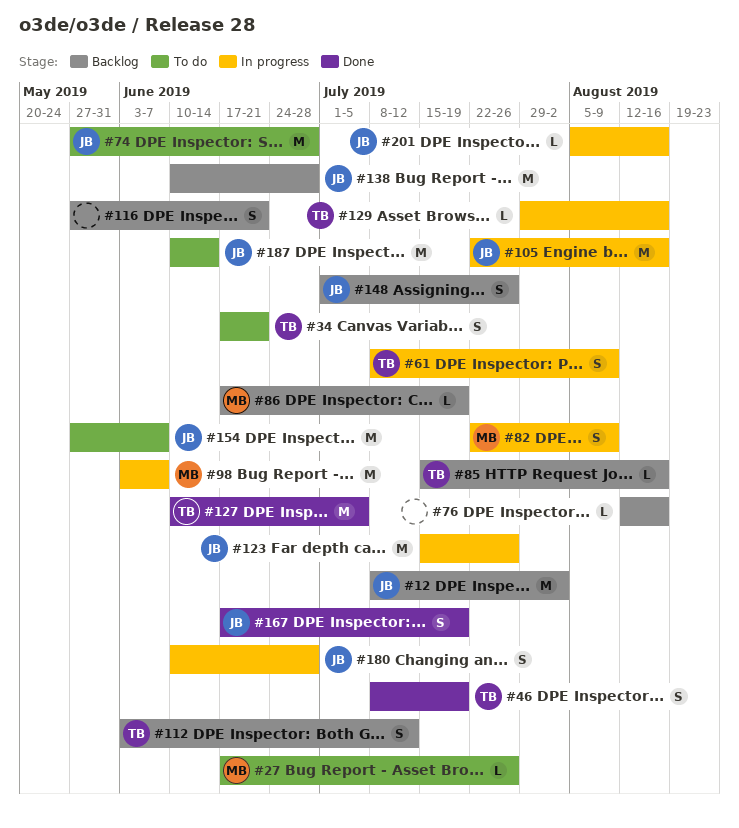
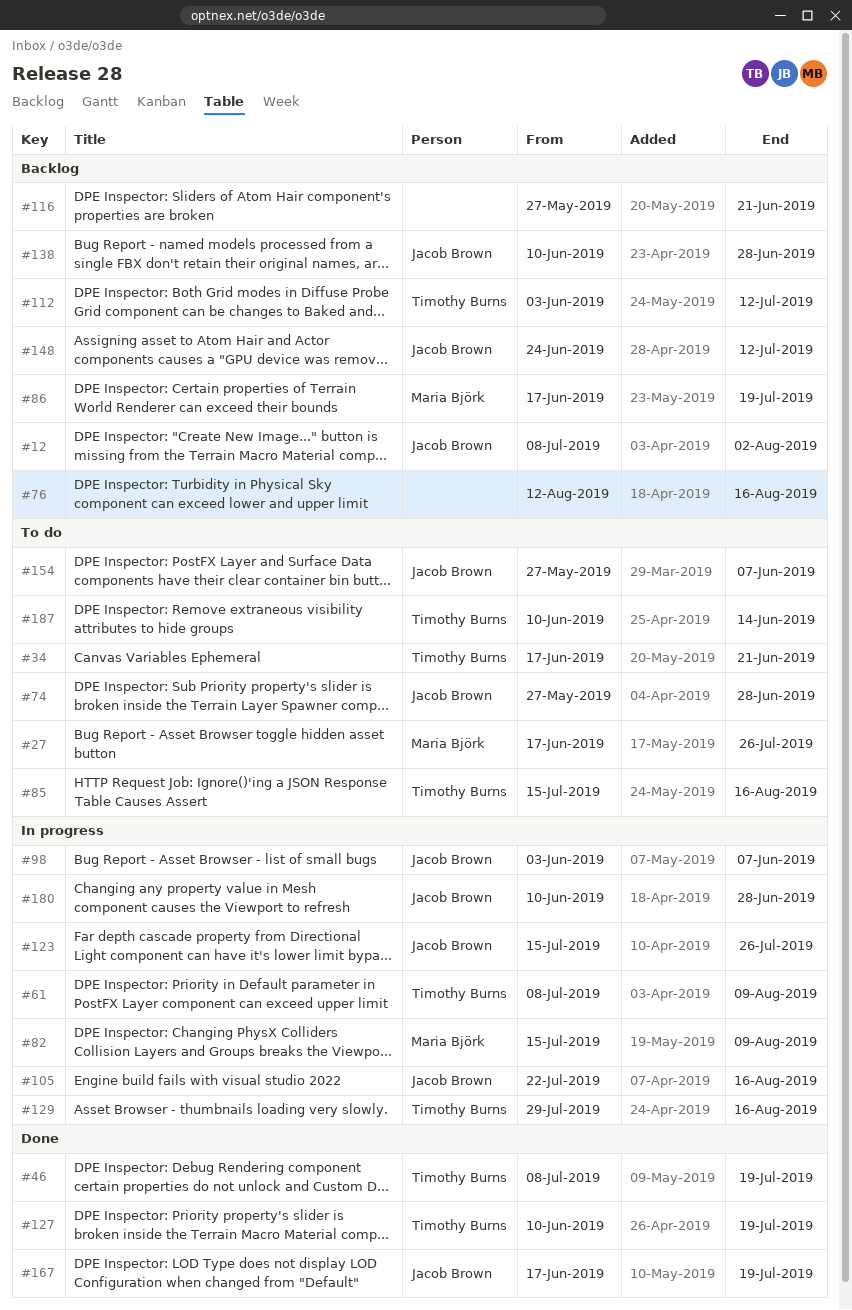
#82, start: Jul 22 -> Jul 15
#85, status: Backlog -> To do
#98, owner: Maria Björk -> Jacob Brown
#127, due: Jul 5 -> Jul 19
#148, start: Jul 1 -> Jun 24
#148, due: Jul 26 -> Jul 12
#187, owner: Jacob Brown -> Timothy Burns
#201: present -> none

